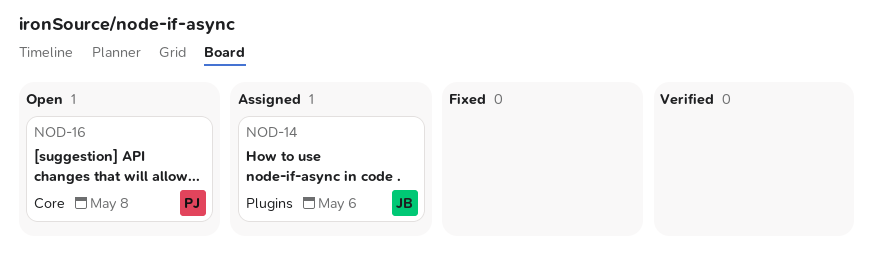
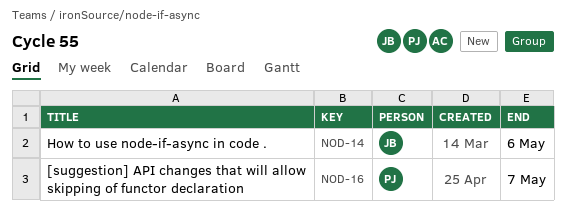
NOD-16, due: May 8 -> May 7

